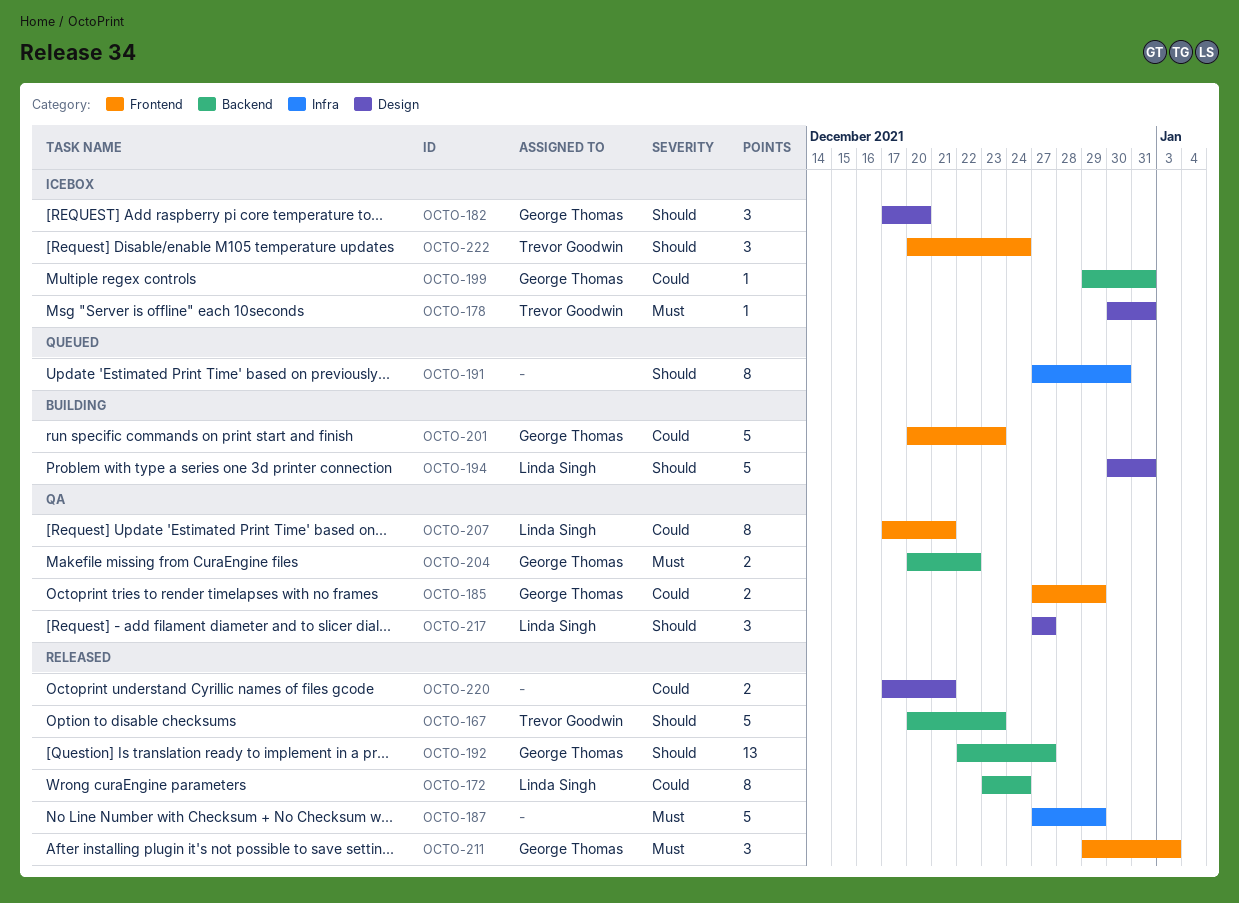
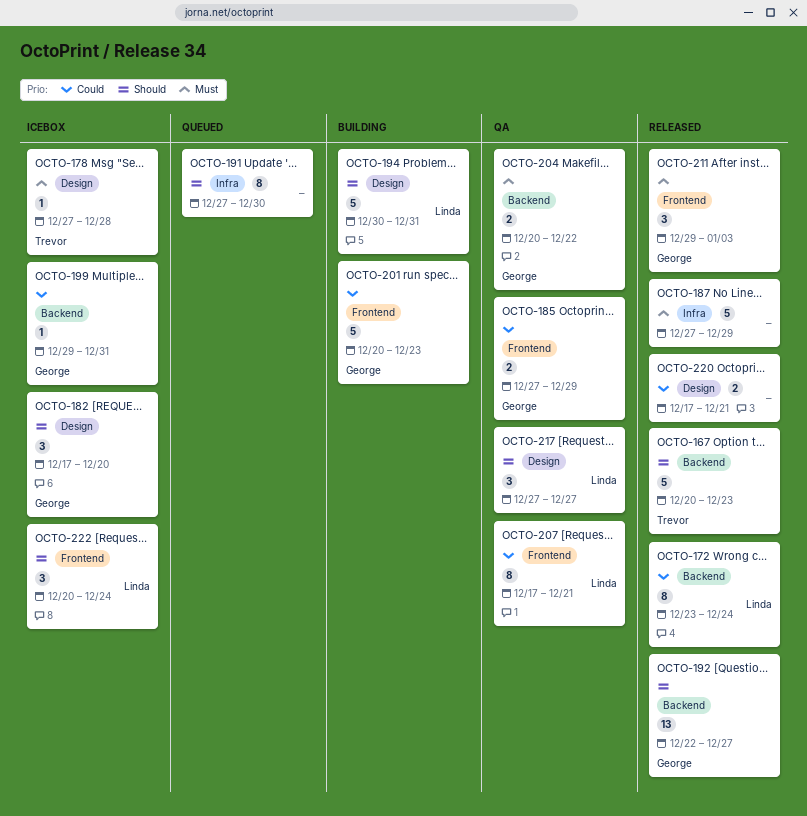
OCTO-178, start: Dec 30 -> Dec 27
OCTO-178, due: Dec 31 -> Dec 28
OCTO-222, owner: Trevor Goodwin -> Linda Singh

